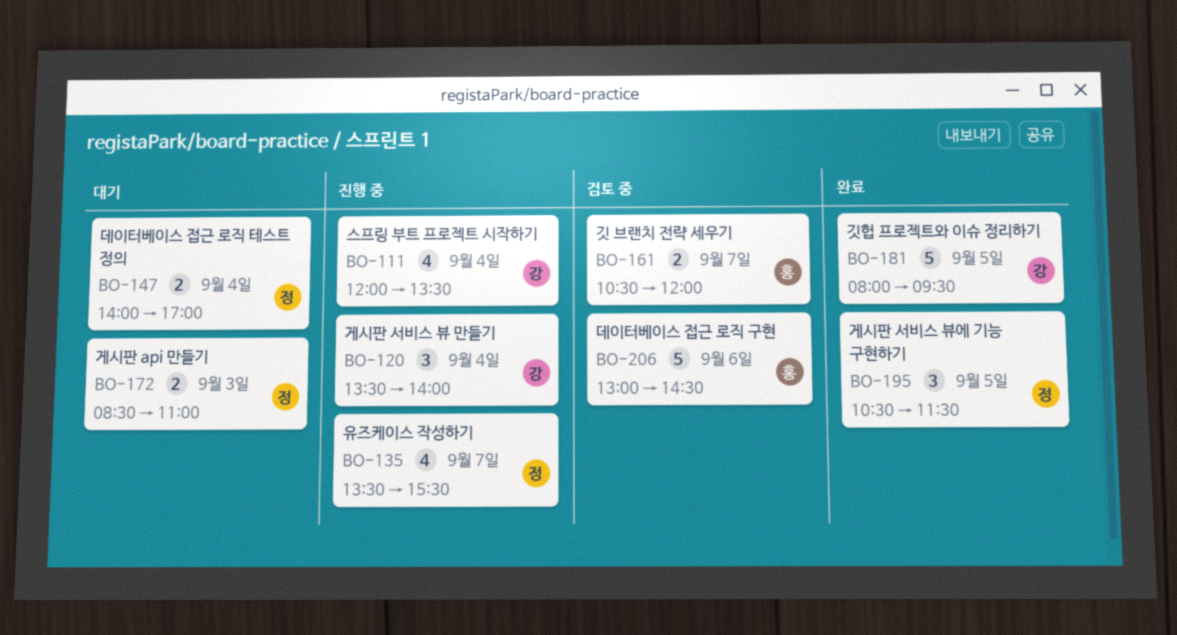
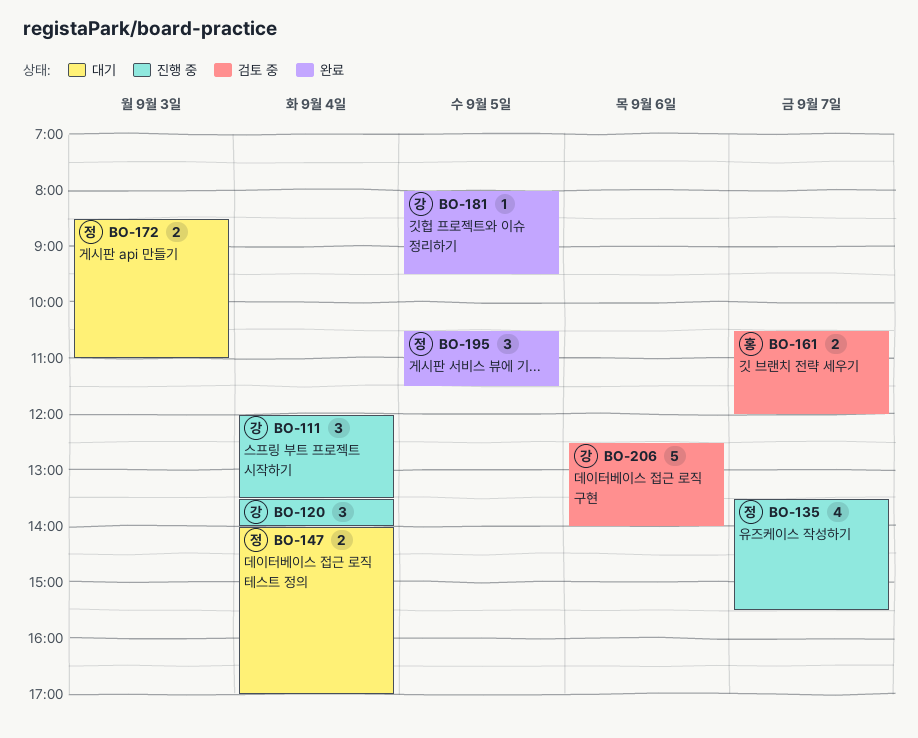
BO-111, estimate: 4 -> 3
BO-181, estimate: 5 -> 1
BO-206, owner: 홍 -> 강
BO-206, begins: 13:00 -> 12:30
BO-206, ends: 14:30 -> 14:00

